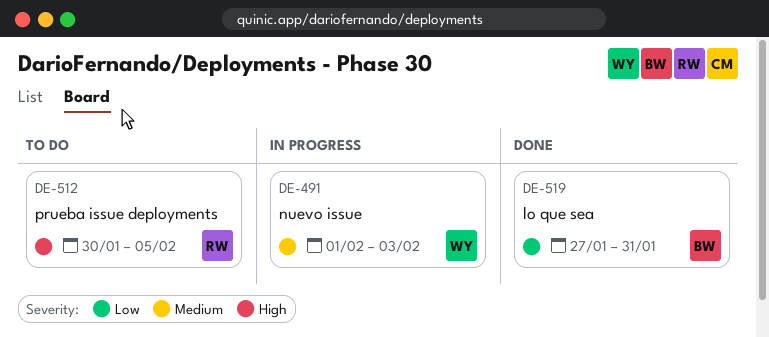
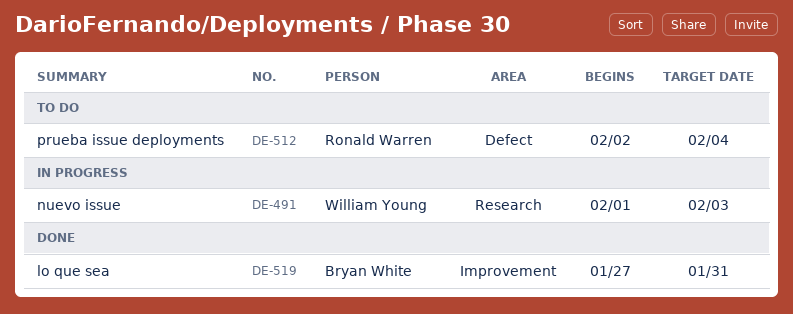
DE-512, start: Jan 30 -> Feb 2
DE-512, due: Feb 5 -> Feb 4

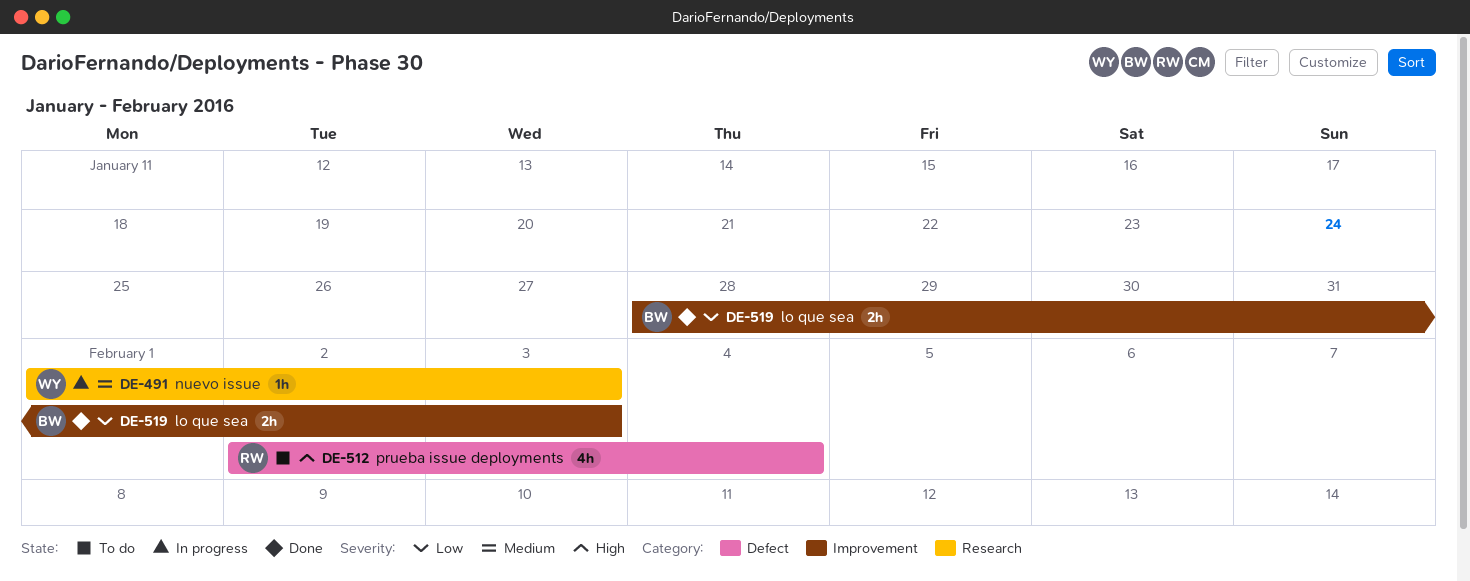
DE-519, start: Jan 27 -> Jan 28
DE-519, due: Jan 31 -> Feb 3

